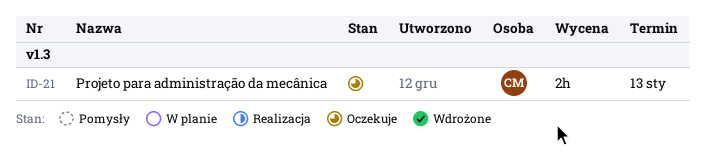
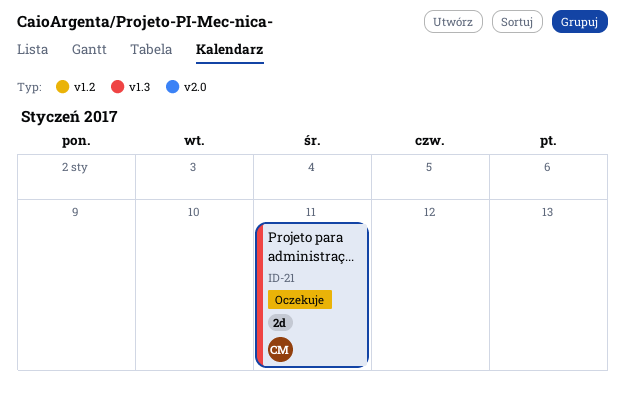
ID-21, estimate: 2h -> 2d
ID-21, due: Jan 13 -> Jan 11

